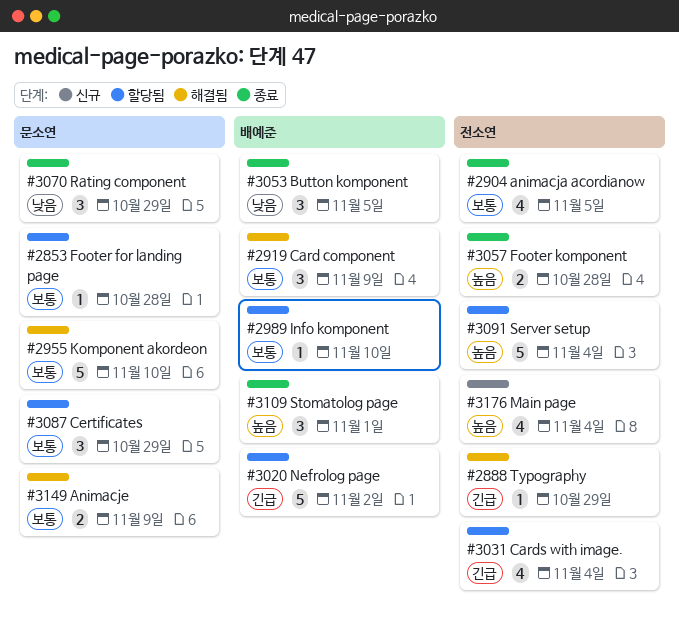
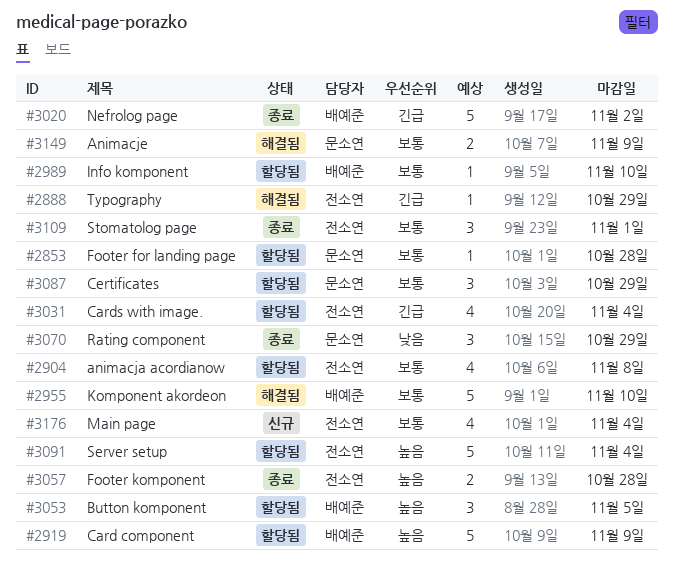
#2904, status: 종료 -> 할당됨
#2904, due: Nov 5 -> Nov 8
#2919, status: 해결됨 -> 할당됨
#2919, priority: 보통 -> 높음
#2919, estimate: 3 -> 5
#2955, owner: 문소연 -> 배예준
#3020, status: 할당됨 -> 종료
#3053, status: 종료 -> 할당됨
#3053, priority: 낮음 -> 높음
#3109, owner: 배예준 -> 전소연
#3109, priority: 높음 -> 보통
#3176, priority: 높음 -> 보통

